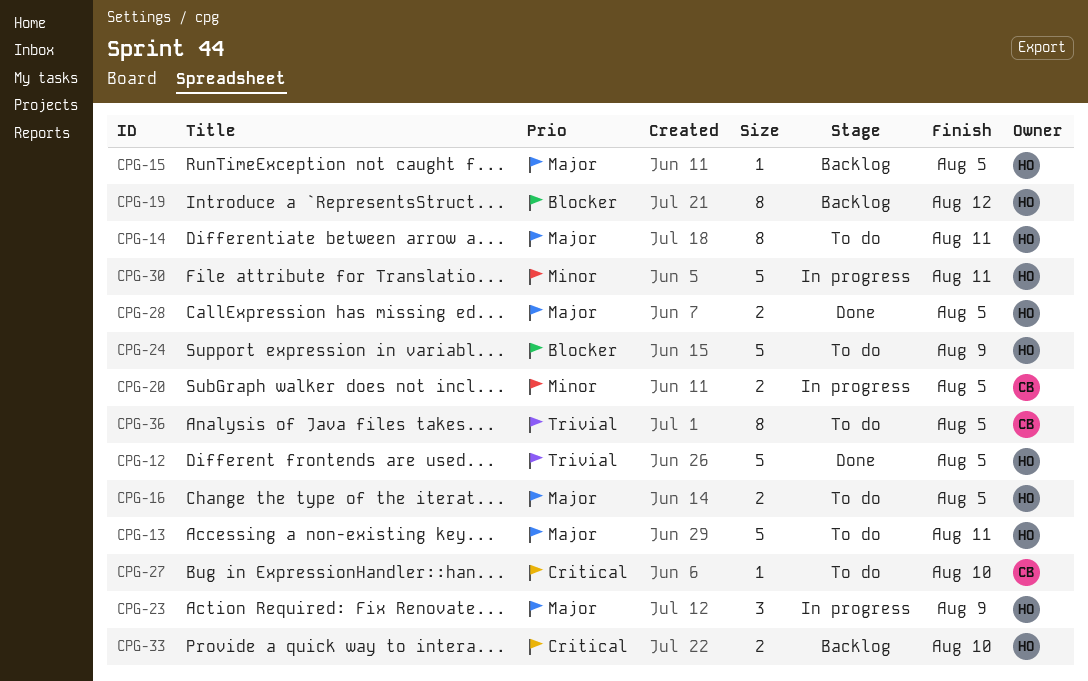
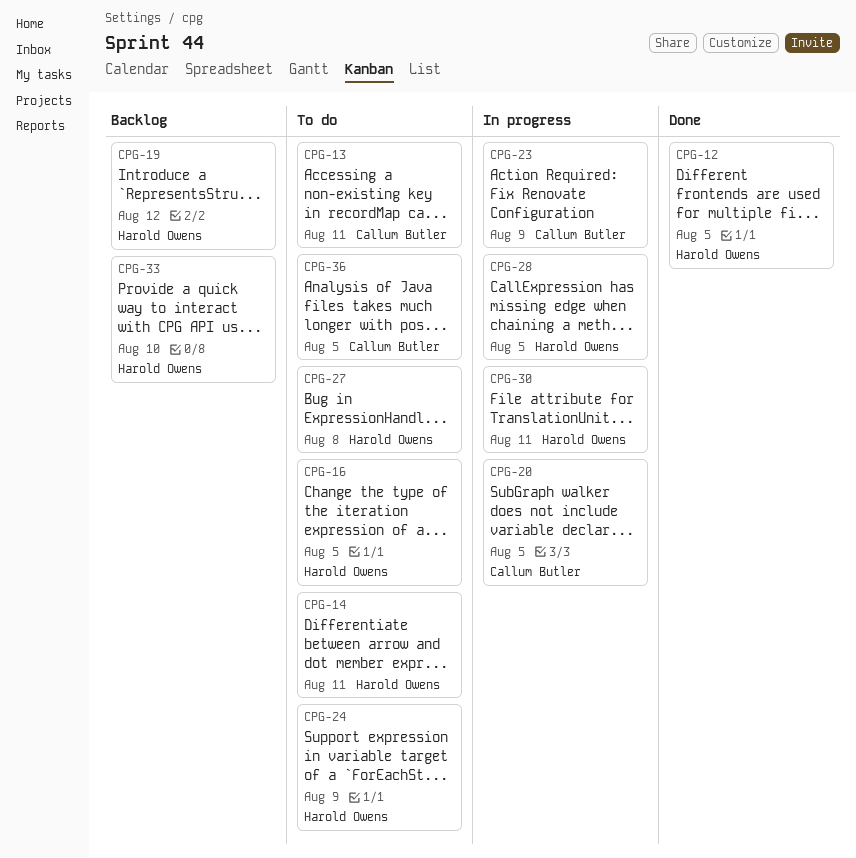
CPG-13, owner: Harold Owens -> Callum Butler
CPG-15: present -> none
CPG-23, owner: Harold Owens -> Callum Butler
CPG-27, owner: Callum Butler -> Harold Owens
CPG-27, due: Aug 10 -> Aug 8
CPG-28, status: Done -> In progress

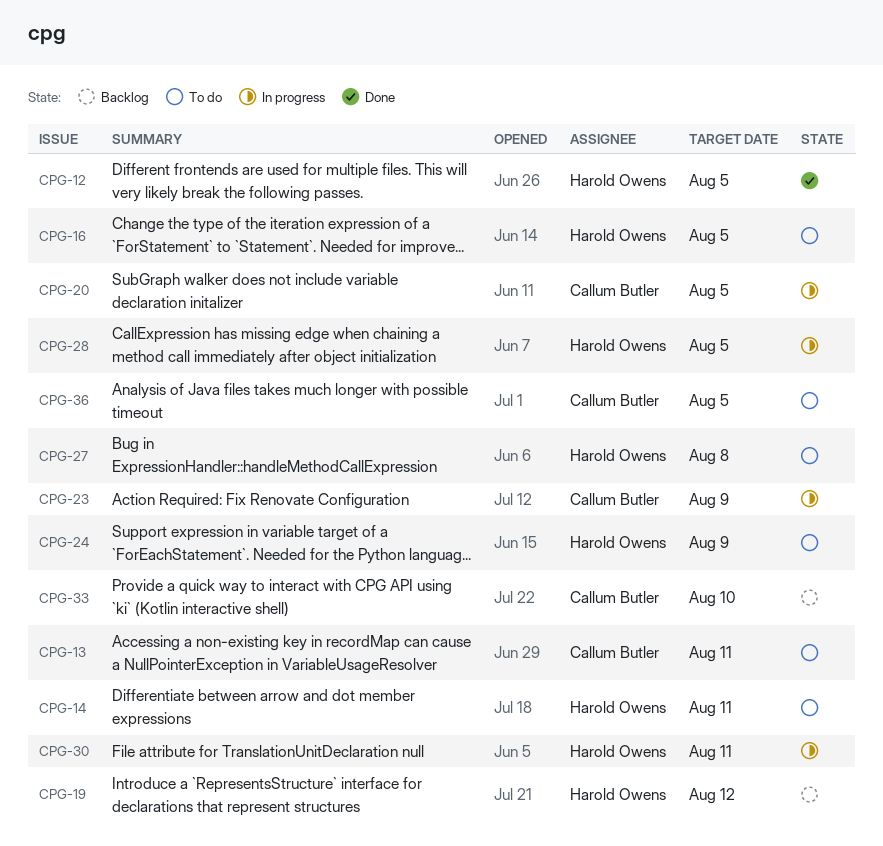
CPG-33, owner: Harold Owens -> Callum Butler

